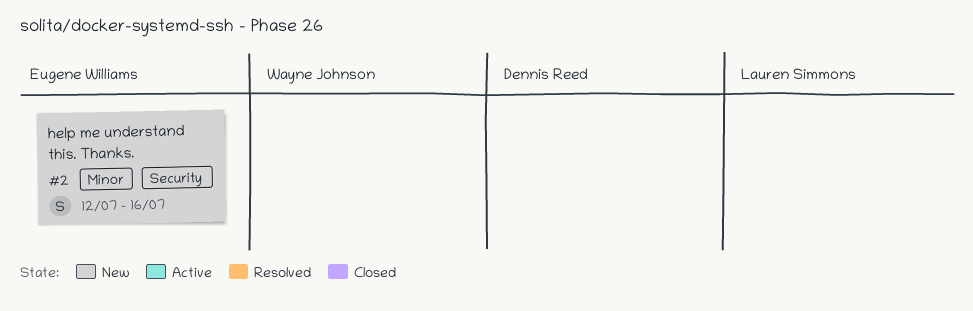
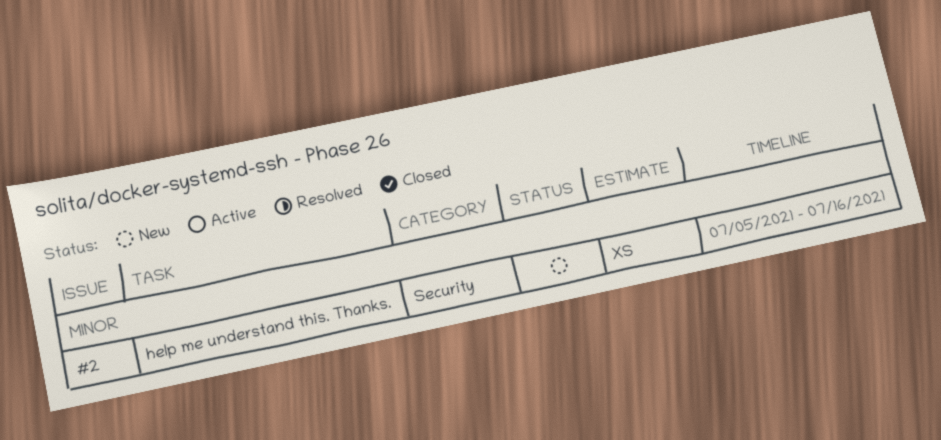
#2, estimate: S -> XS
#2, start: Jul 12 -> Jul 5

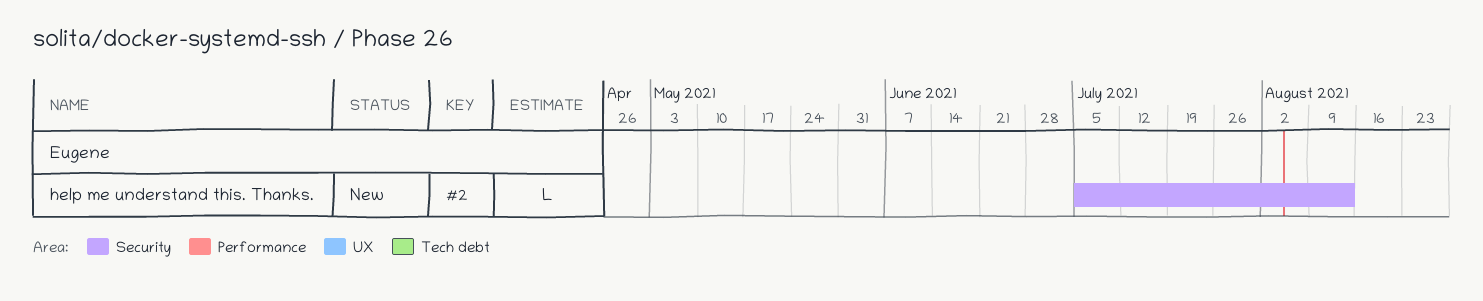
#2, estimate: XS -> L
#2, due: Jul 16 -> Aug 13

